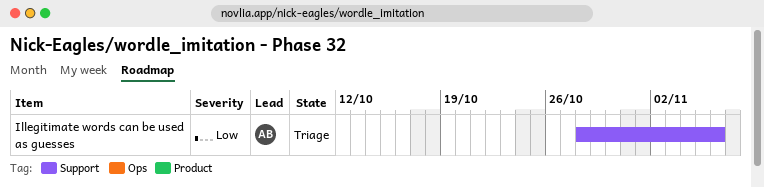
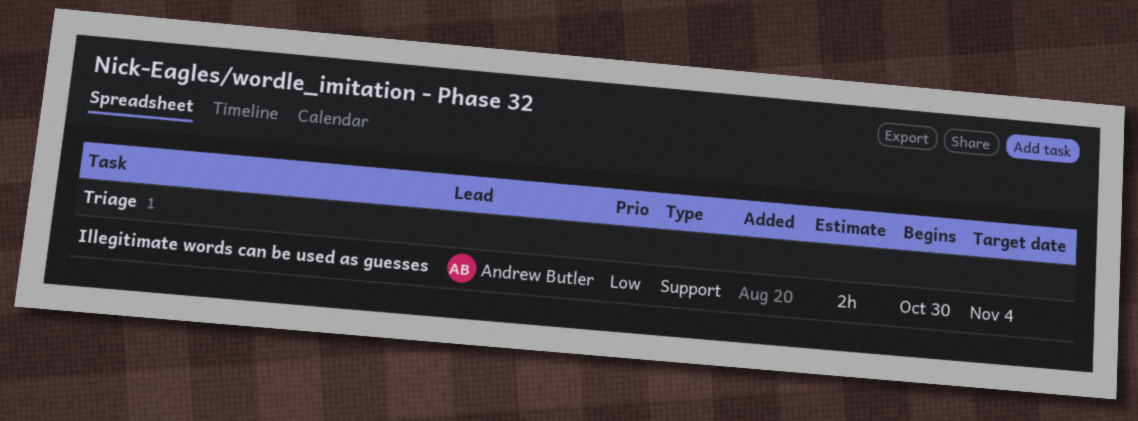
Illegitimate words can be used as guesses, start: Oct 28 -> Oct 30
Illegitimate words can be used as guesses, due: Nov 6 -> Nov 4

